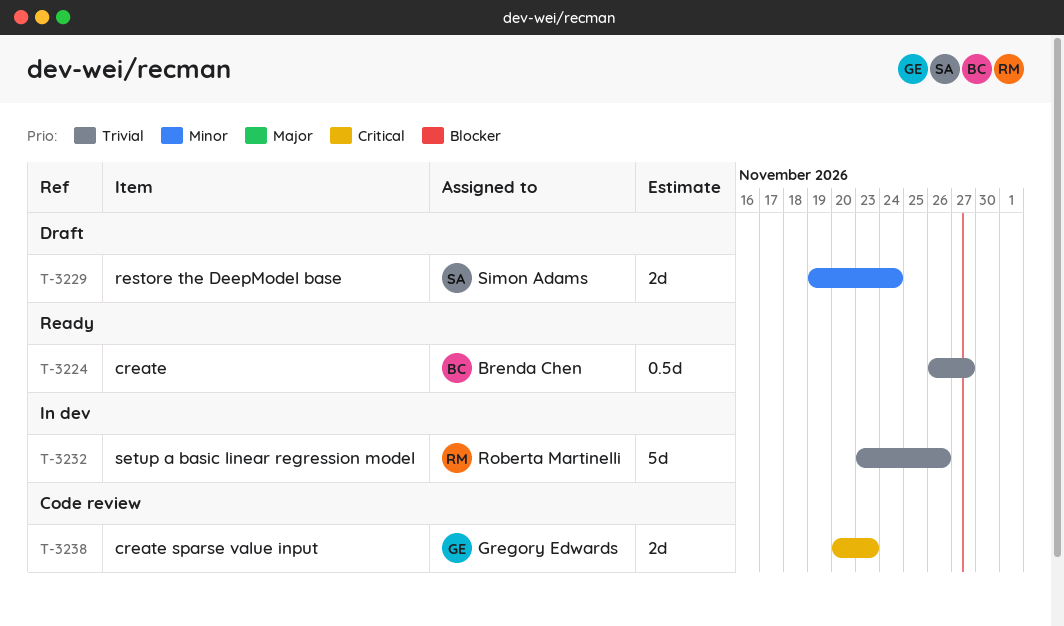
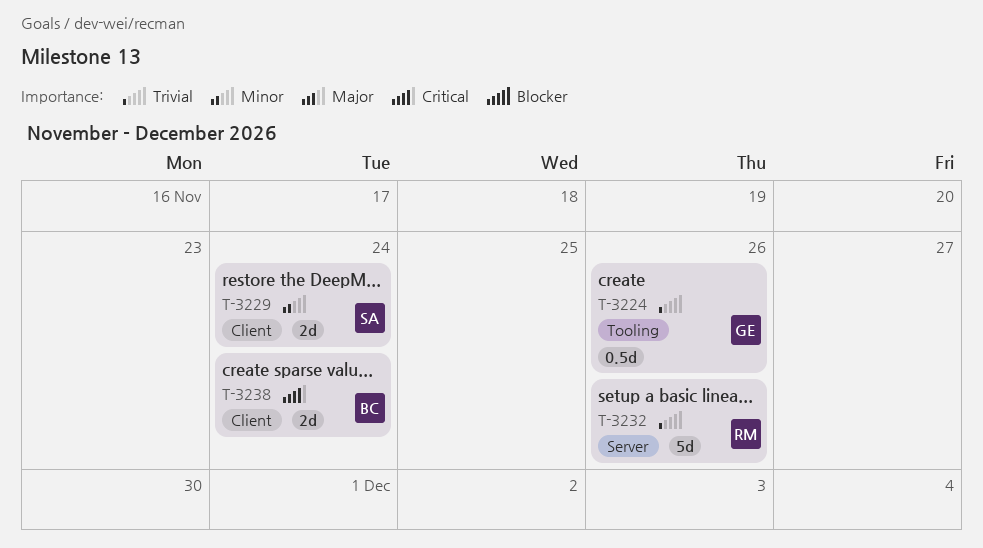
T-3224, owner: Brenda Chen -> Gregory Edwards
T-3224, due: Nov 27 -> Nov 26
T-3238, owner: Gregory Edwards -> Brenda Chen
T-3238, due: Nov 23 -> Nov 24

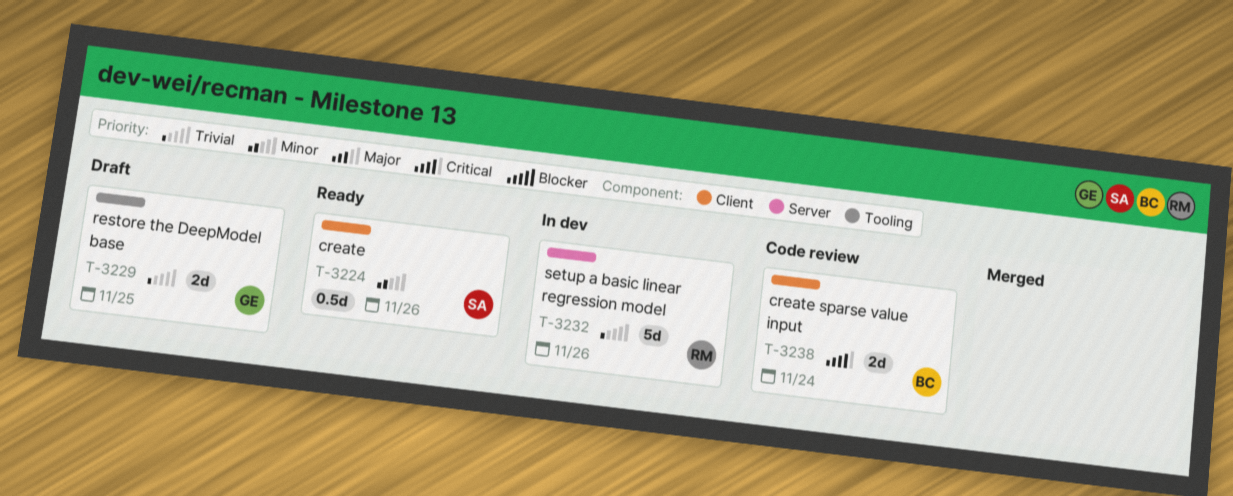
T-3224, owner: GE -> SA
T-3224, priority: Trivial -> Minor
T-3224, label: Tooling -> Client
T-3229, owner: SA -> GE
T-3229, priority: Minor -> Trivial
T-3229, label: Client -> Tooling
T-3229, due: Nov 24 -> Nov 25

